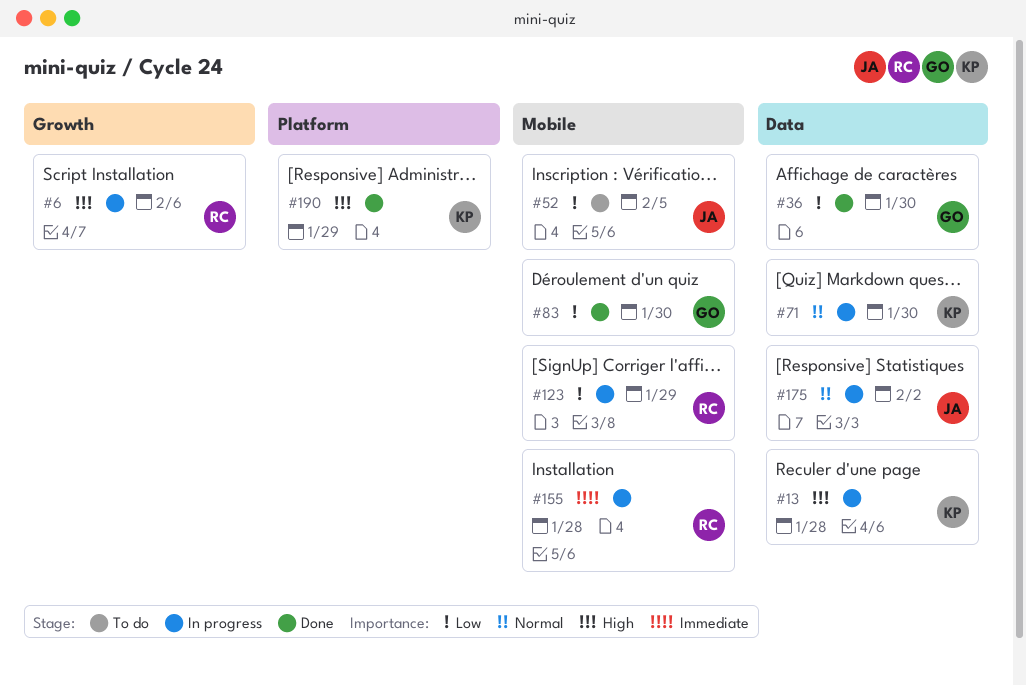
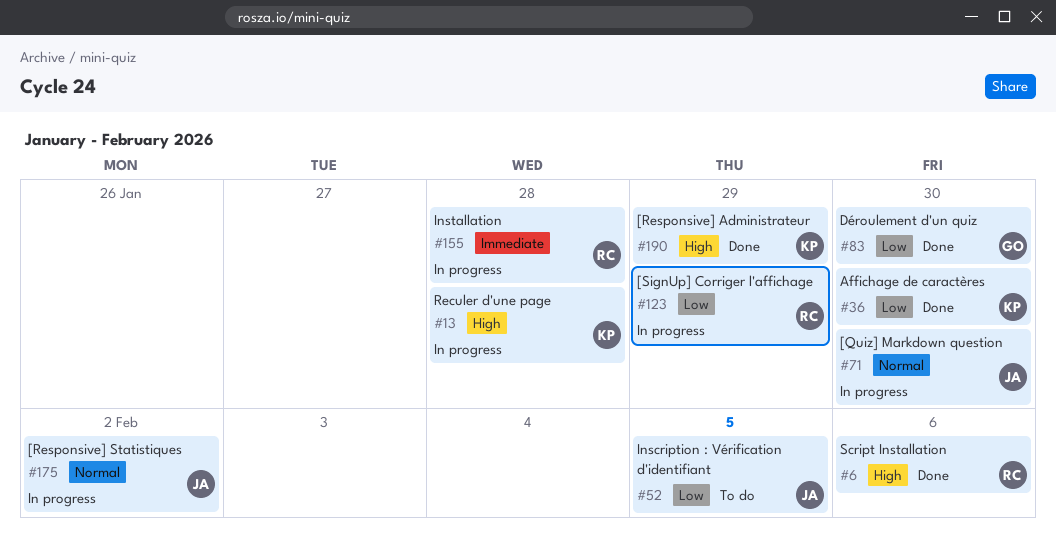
#6, status: In progress -> Done
#36, owner: GO -> KP
#71, owner: KP -> JA

